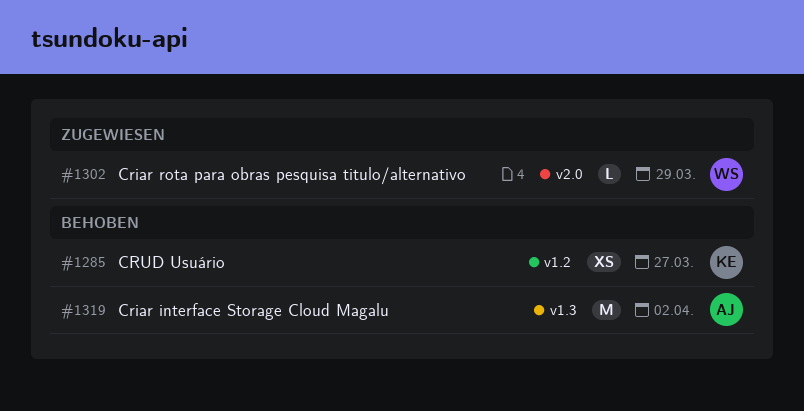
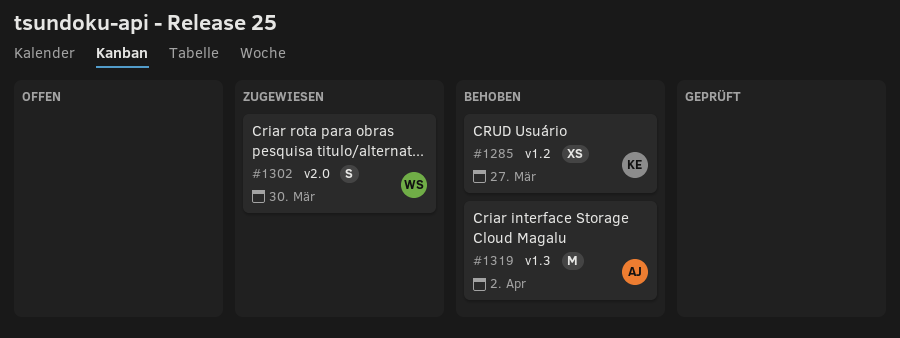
#1302, estimate: L -> S
#1302, due: Mar 29 -> Mar 30

